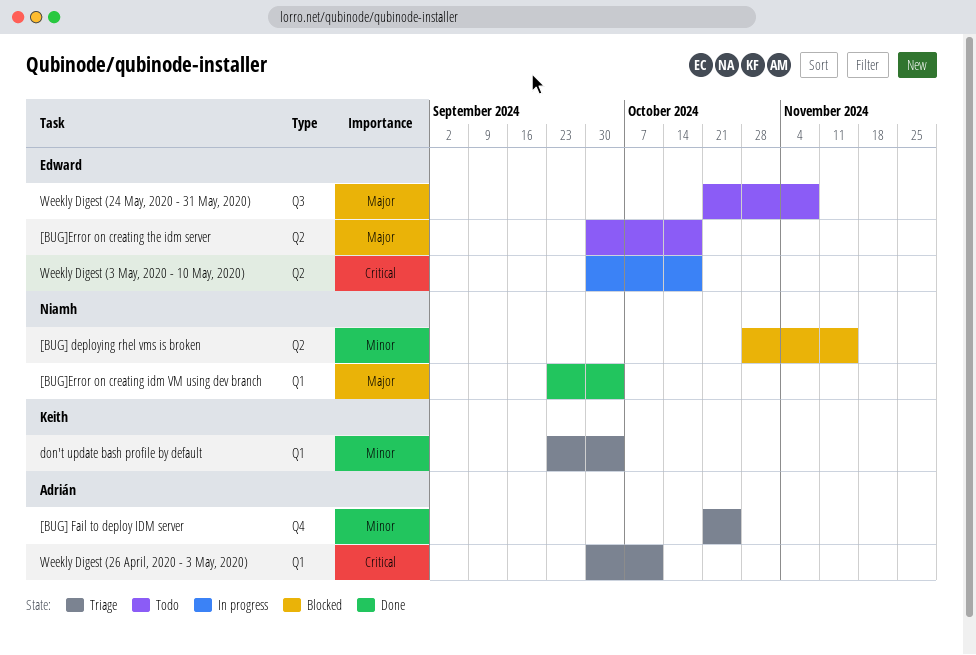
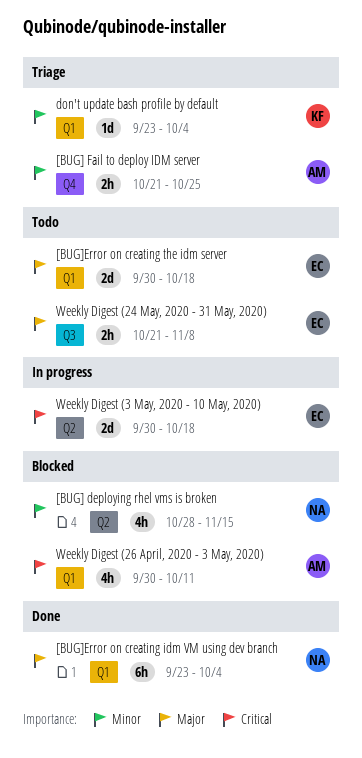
[BUG]Error on creating the idm server, label: Q2 -> Q1
Weekly Digest (26 April, 2020 - 3 May, 2020), status: Triage -> Blocked

